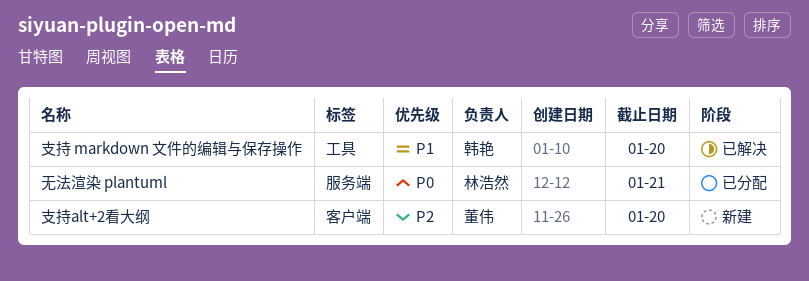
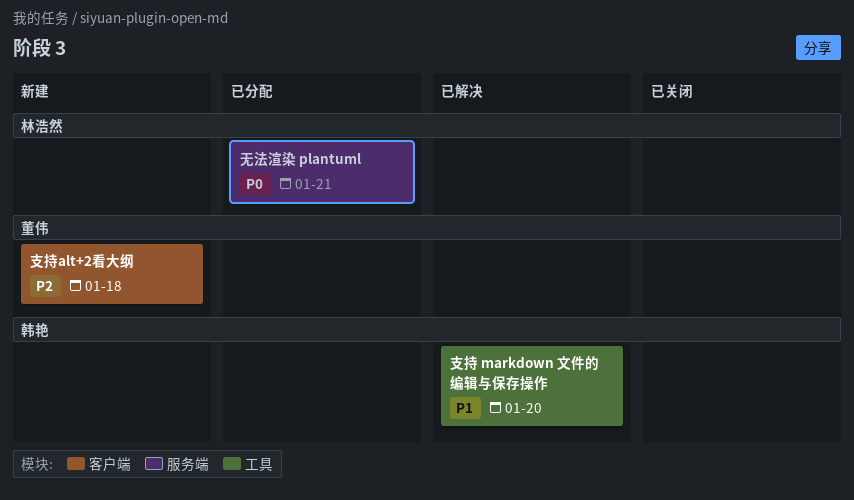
支持alt+2看大纲, due: Jan 20 -> Jan 18

